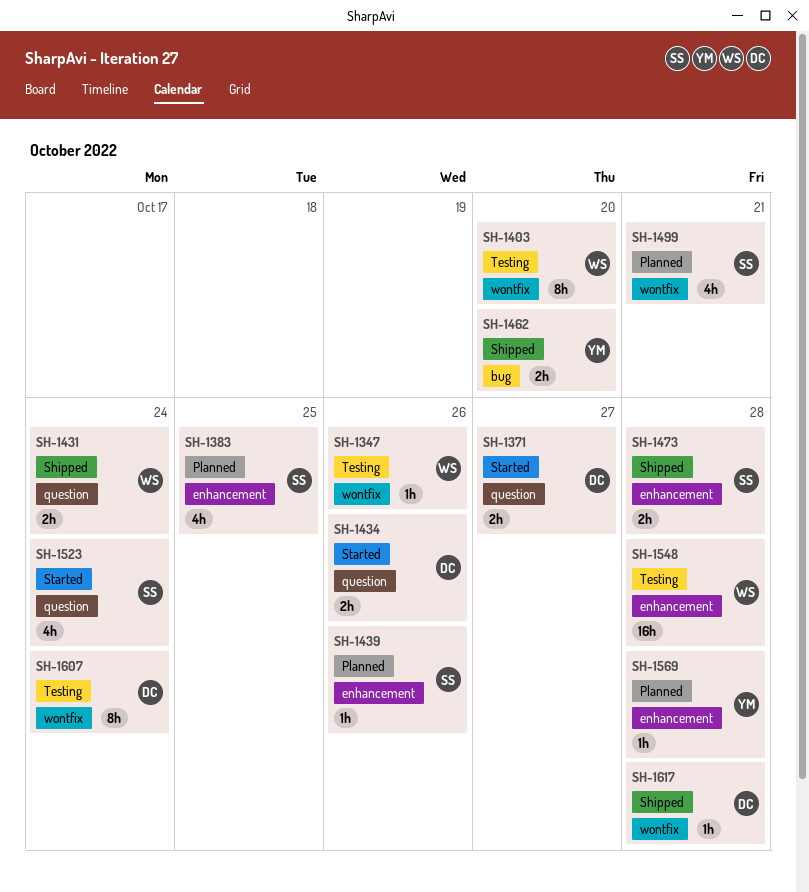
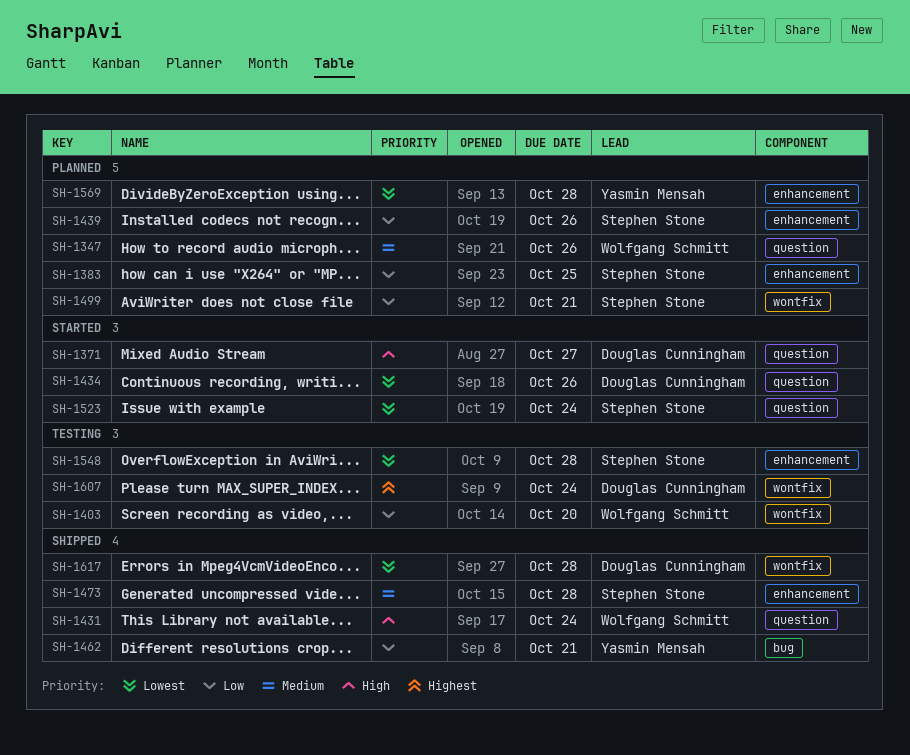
SH-1347, status: Testing -> Planned
SH-1347, label: wontfix -> question
SH-1462, due: Oct 20 -> Oct 21
SH-1548, owner: Wolfgang Schmitt -> Stephen Stone

